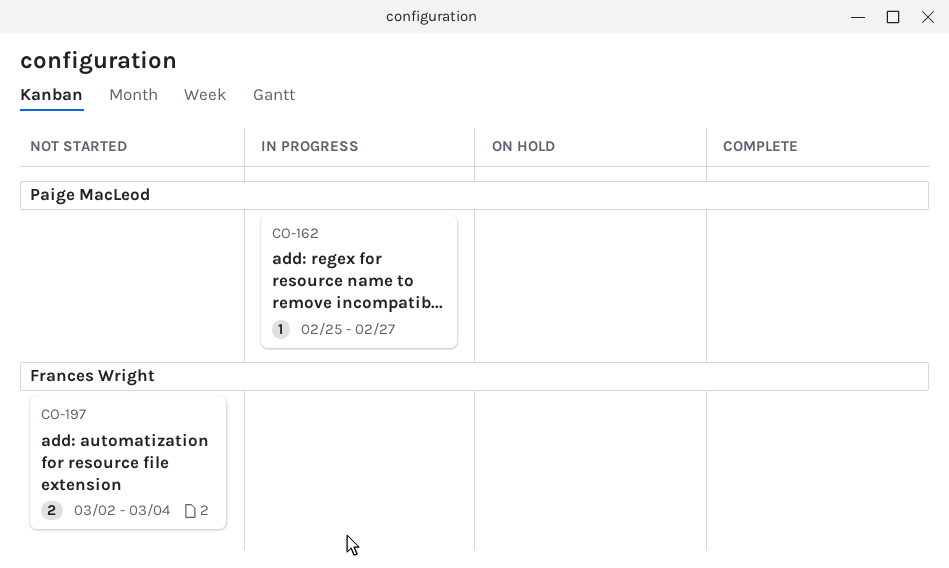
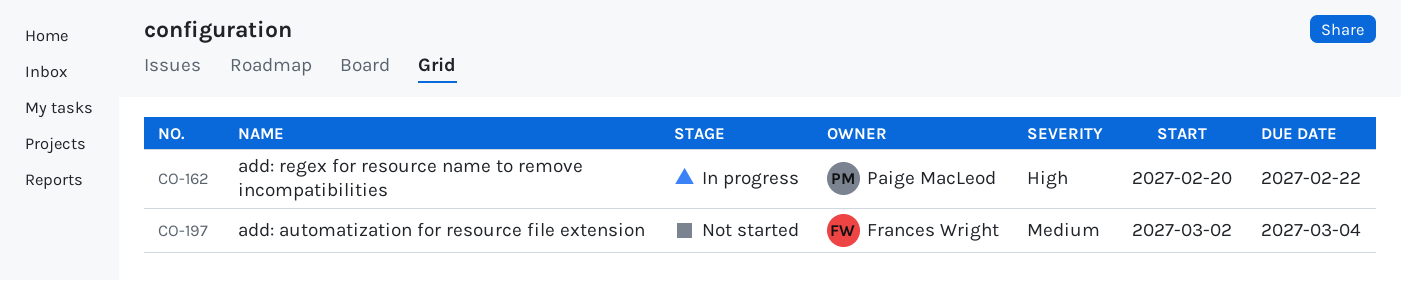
CO-162, start: Feb 25 -> Feb 20
CO-162, due: Feb 27 -> Feb 22

